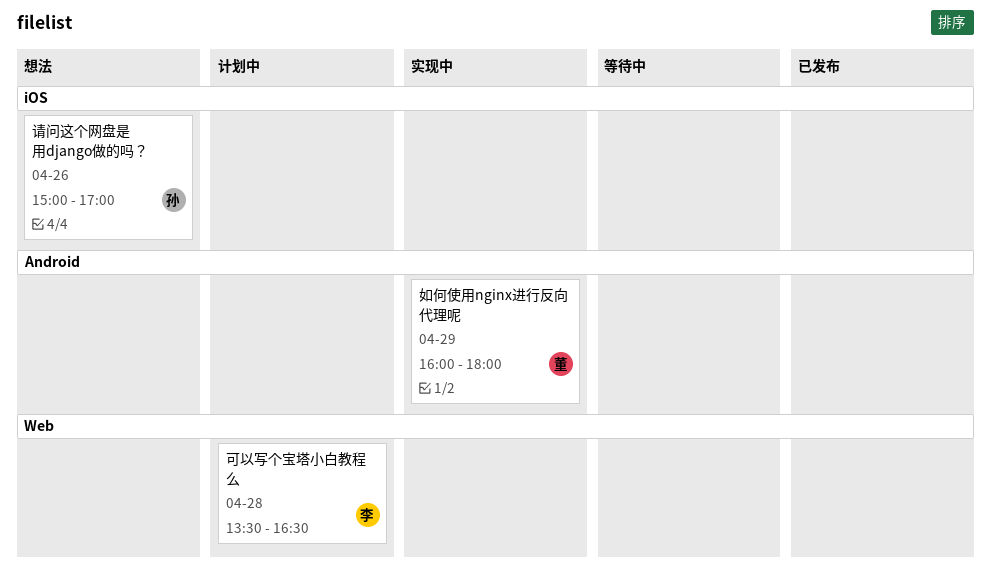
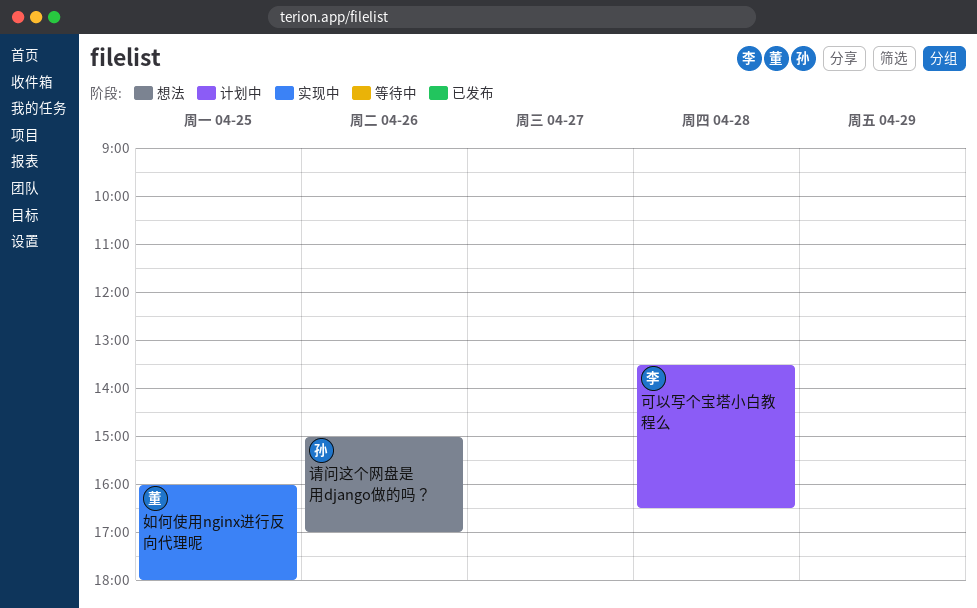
如何使用nginx进行反向代理呢, day: Apr 29 -> Apr 25

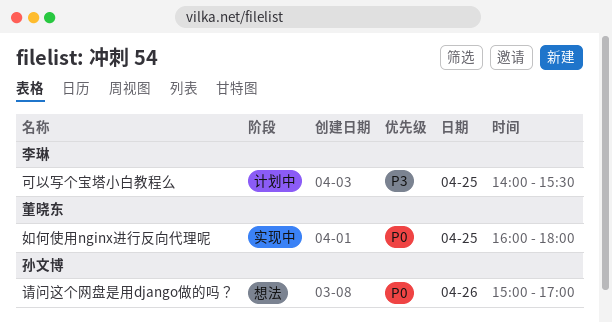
可以写个宝塔小白教程么, day: Apr 28 -> Apr 25
可以写个宝塔小白教程么, begins: 13:30 -> 14:00
可以写个宝塔小白教程么, ends: 16:30 -> 15:30

